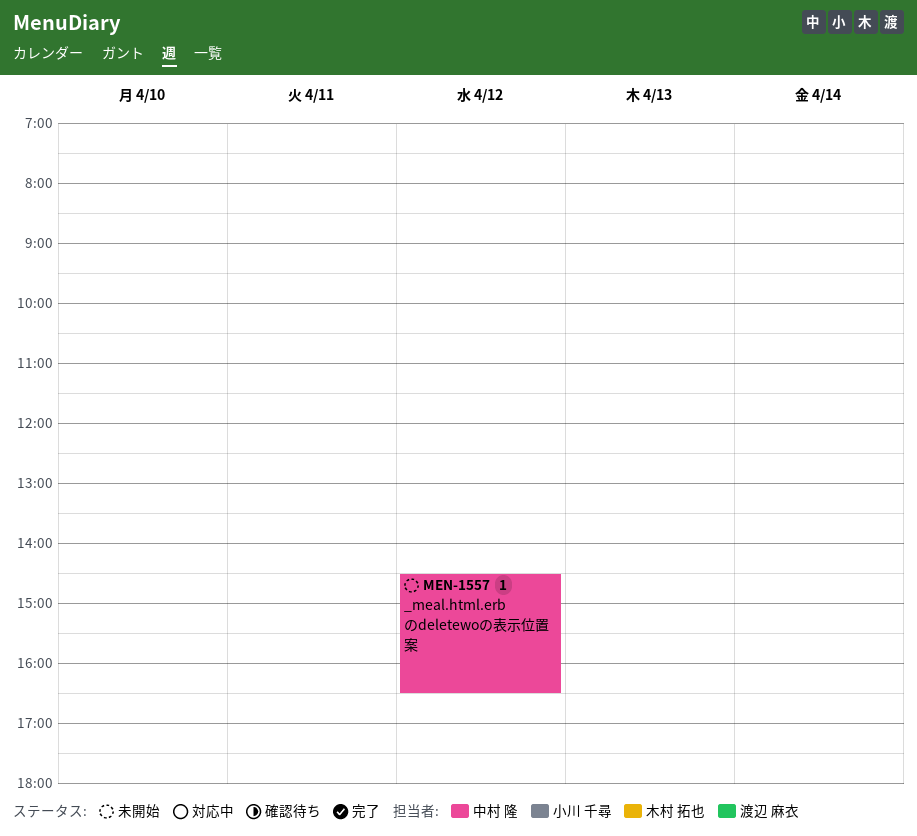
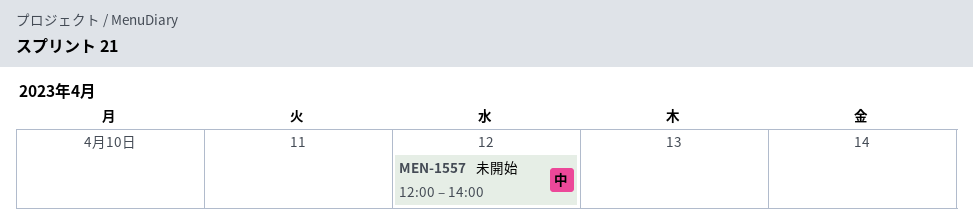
MEN-1557, begins: 14:30 -> 12:00
MEN-1557, ends: 16:30 -> 14:00

